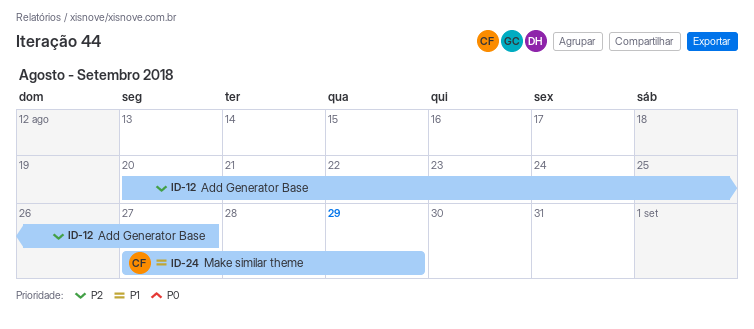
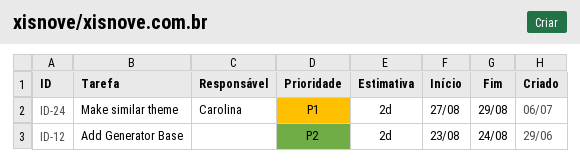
ID-12, start: Aug 20 -> Aug 23
ID-12, due: Aug 27 -> Aug 24

